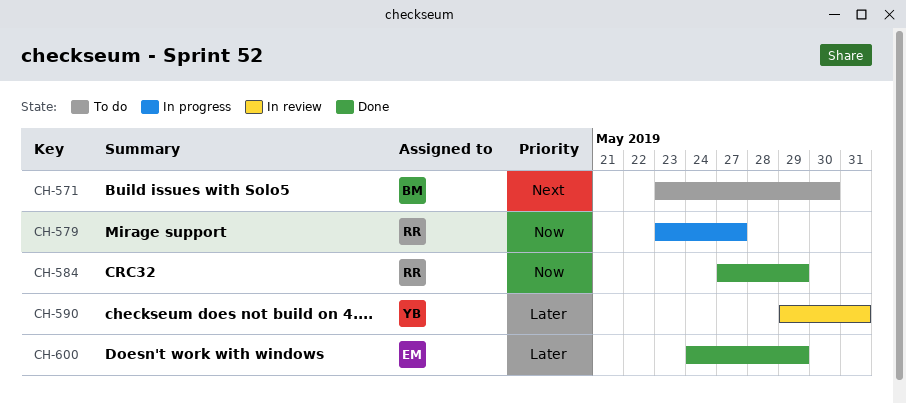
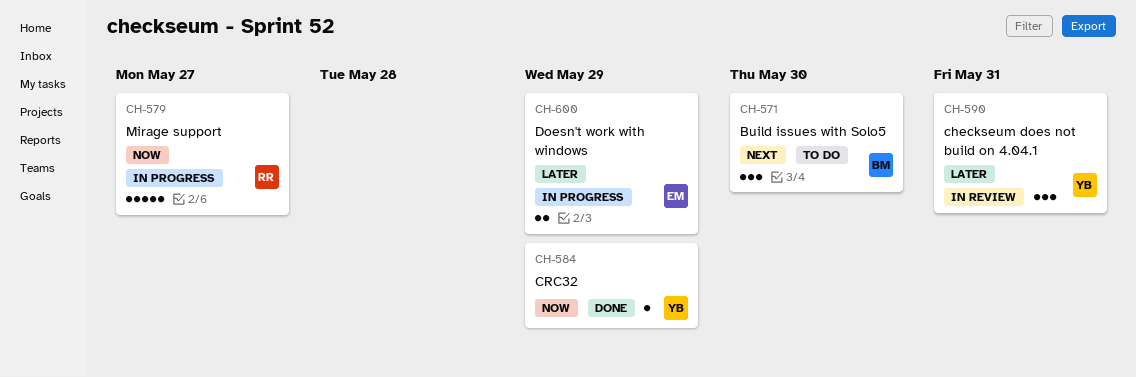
CH-584, owner: RR -> YB
CH-600, status: Done -> In progress

